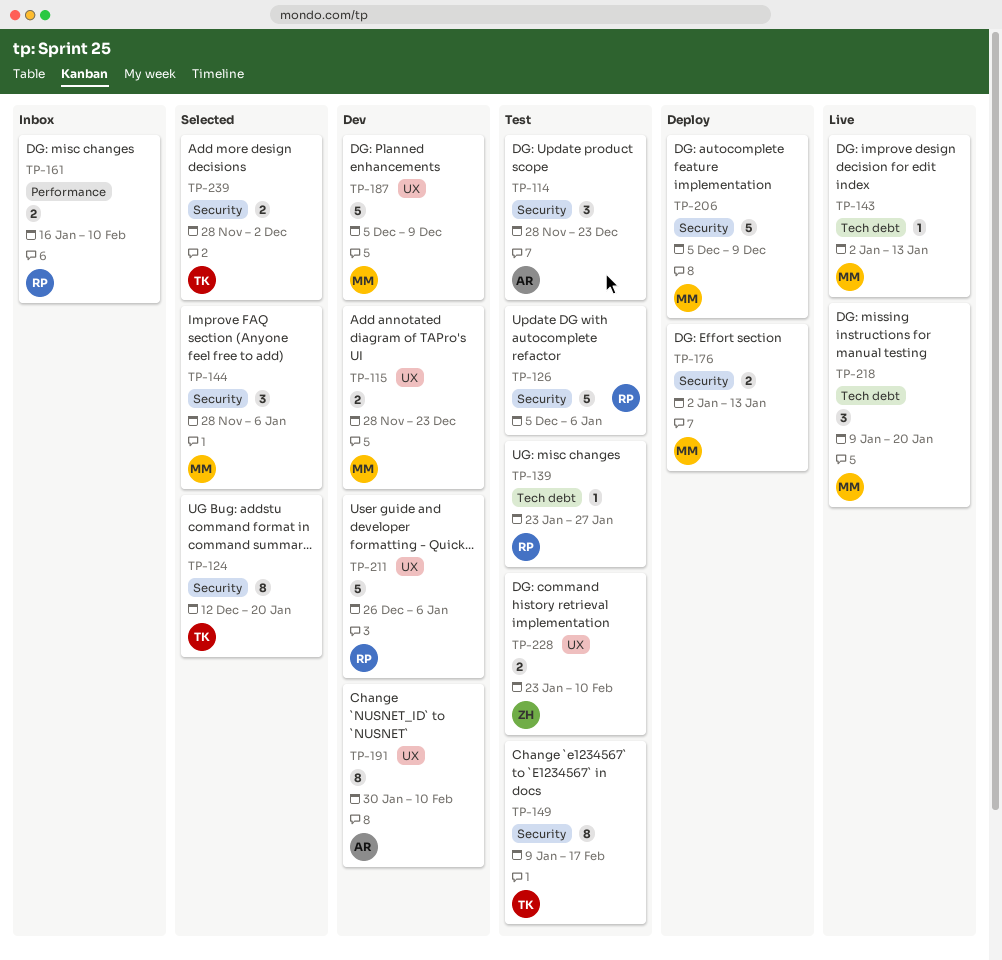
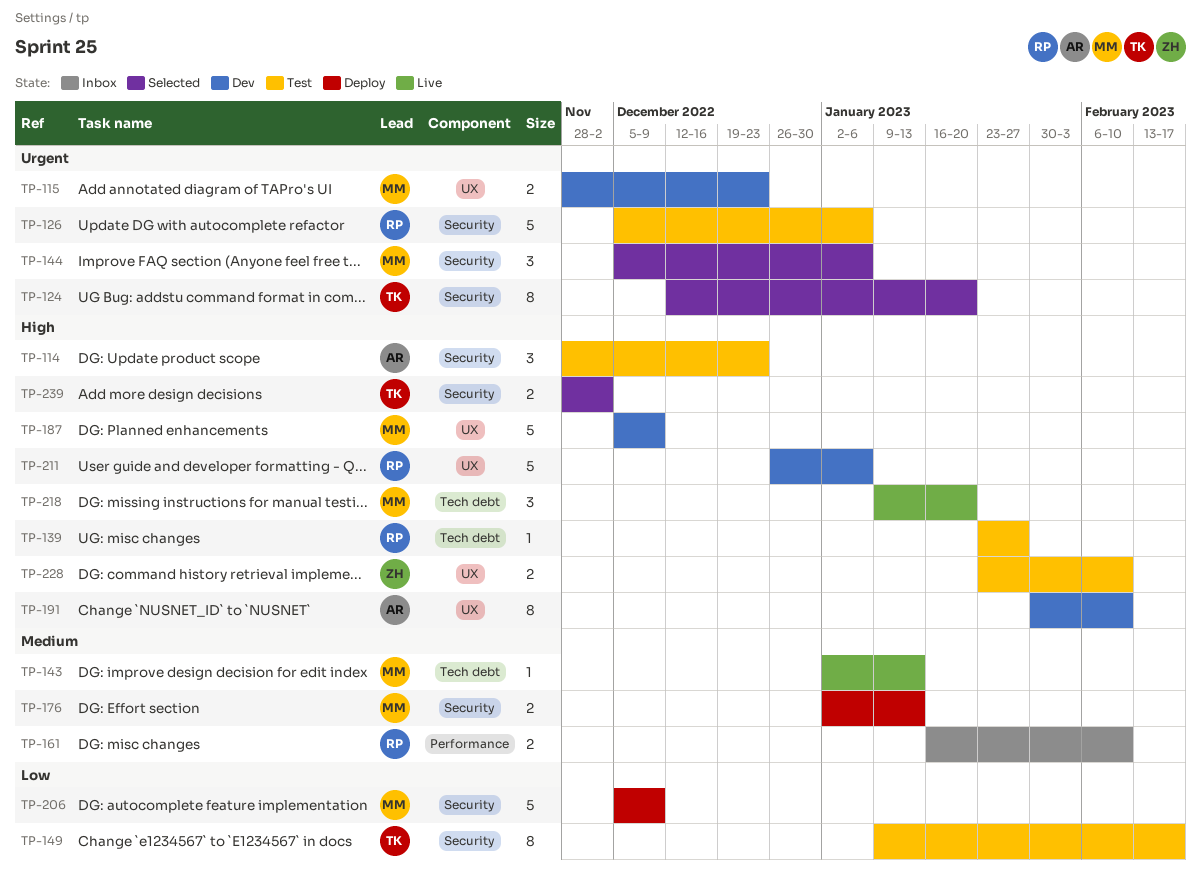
TP-144, start: Nov 28 -> Dec 5

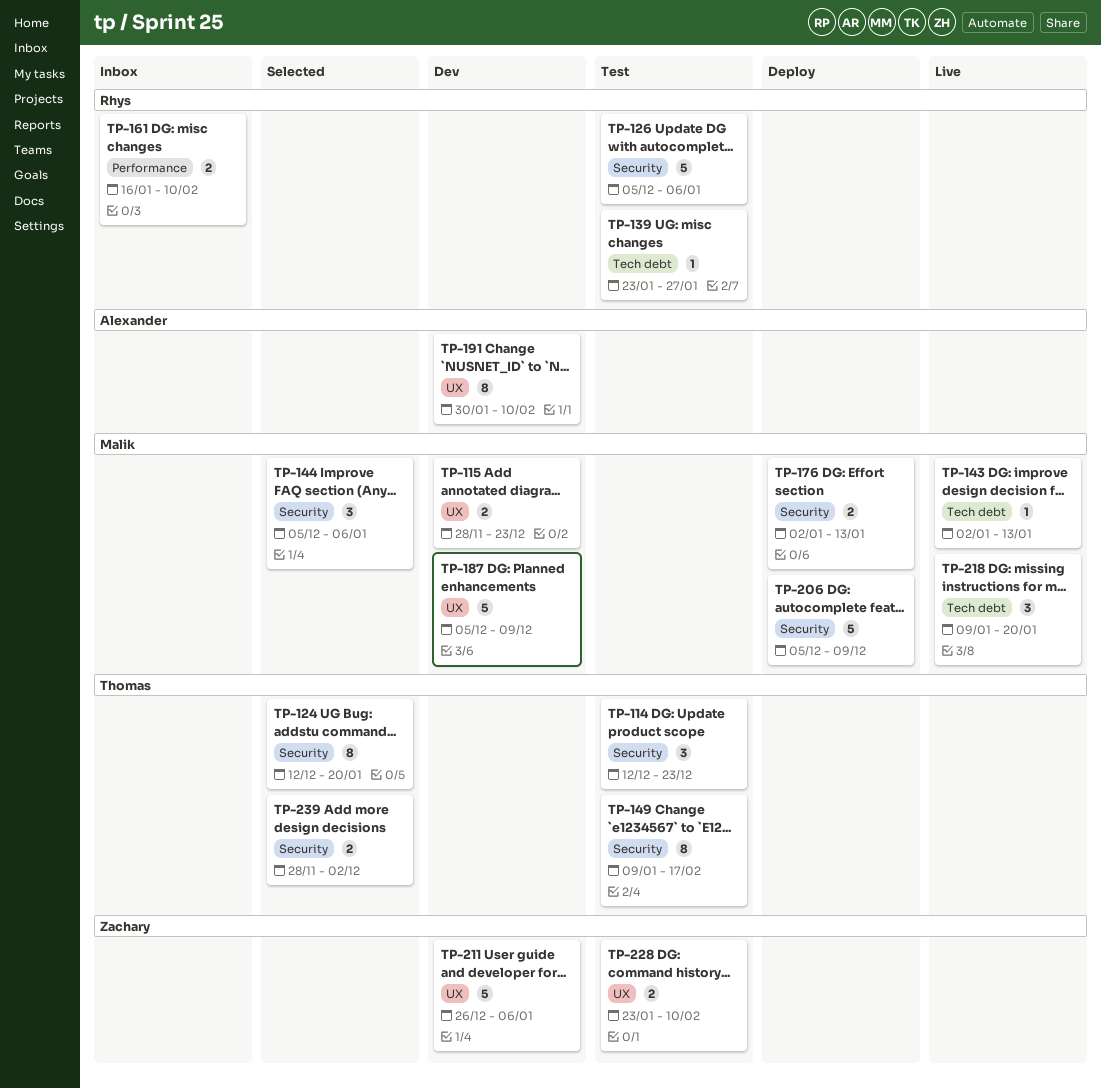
TP-114, owner: Alexander -> Thomas
TP-114, start: Nov 28 -> Dec 12
TP-211, owner: Rhys -> Zachary

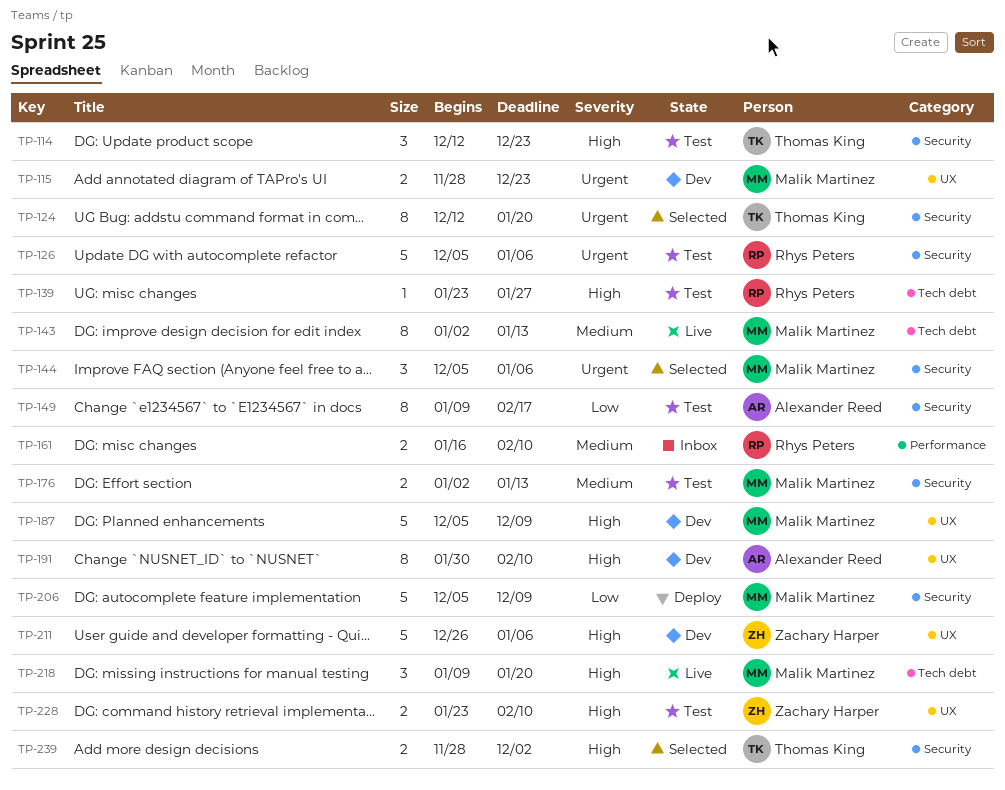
TP-143, estimate: 1 -> 8
TP-149, owner: Thomas King -> Alexander Reed
TP-176, status: Deploy -> Test

